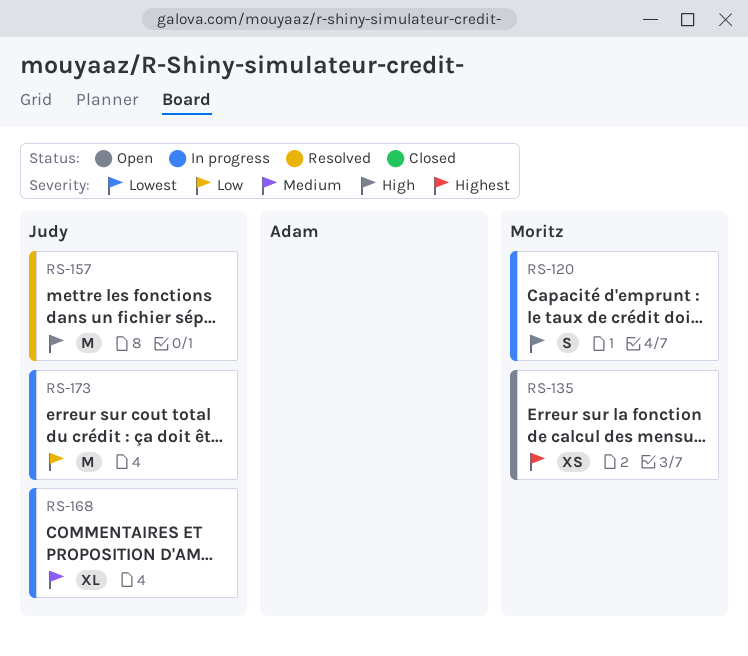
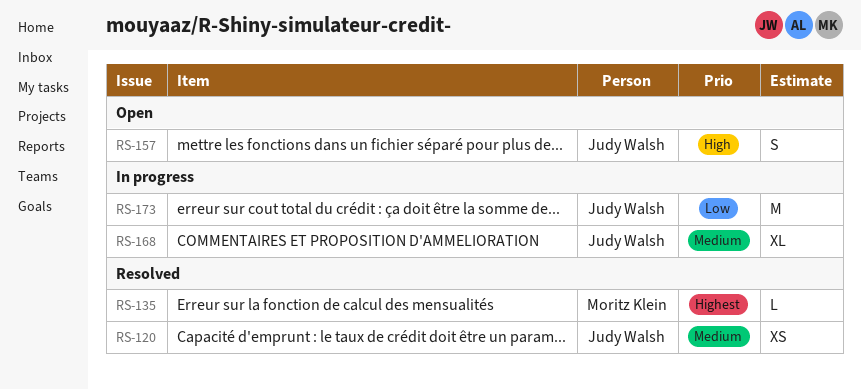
RS-120, status: In progress -> Resolved
RS-120, owner: Moritz Klein -> Judy Walsh
RS-120, priority: High -> Medium
RS-120, estimate: S -> XS
RS-135, status: Open -> Resolved
RS-135, estimate: XS -> L
RS-157, status: Resolved -> Open
RS-157, estimate: M -> S

